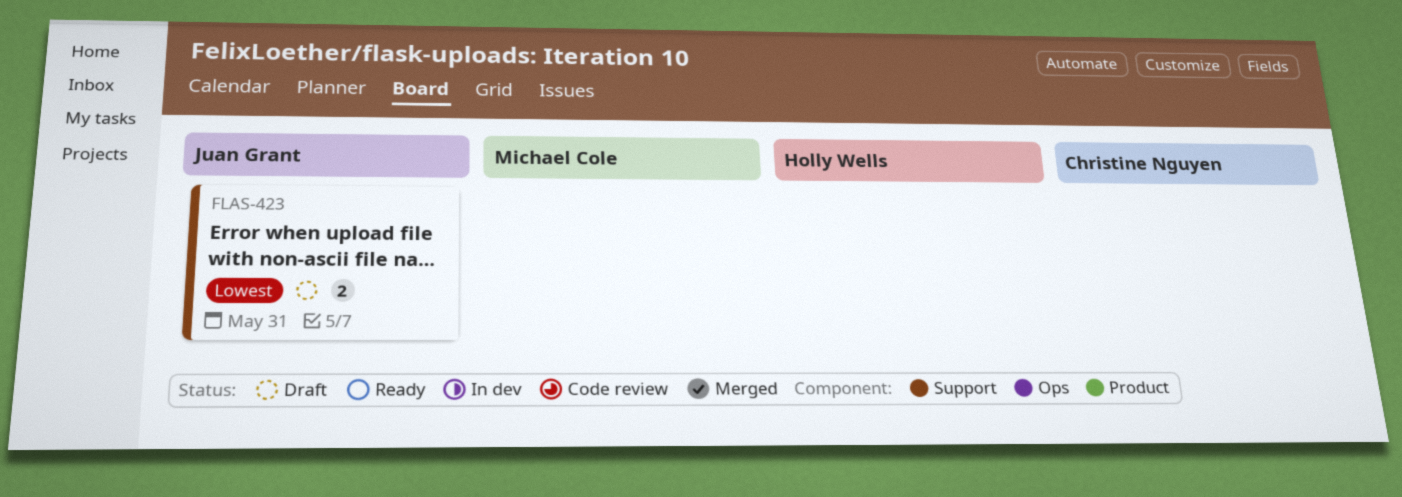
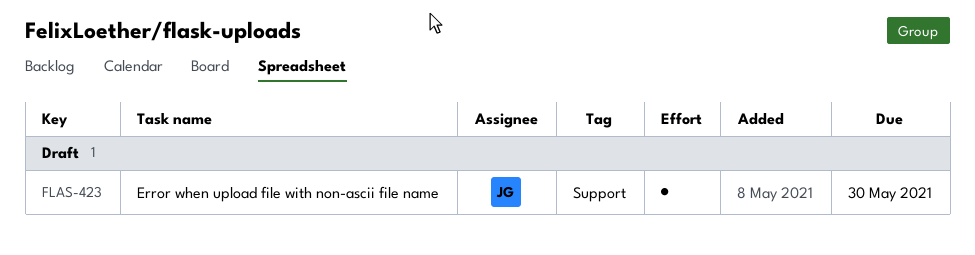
FLAS-423, estimate: 2 -> 1
FLAS-423, due: May 31 -> May 30

